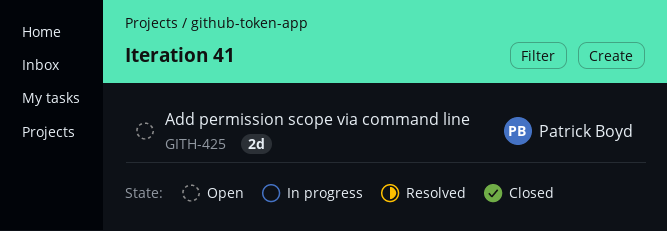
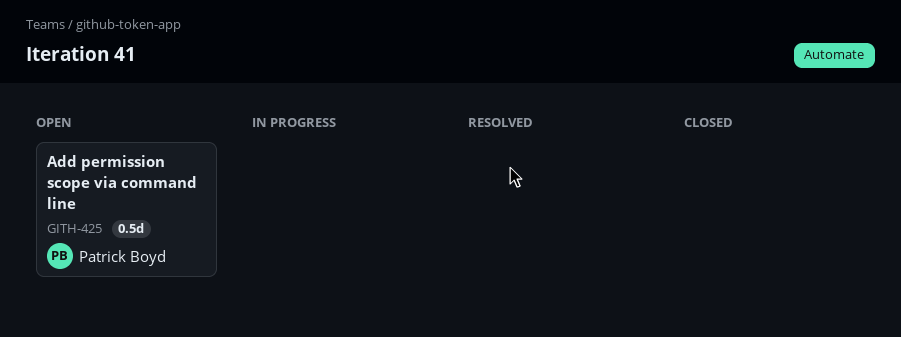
GITH-425, estimate: 2d -> 0.5d

